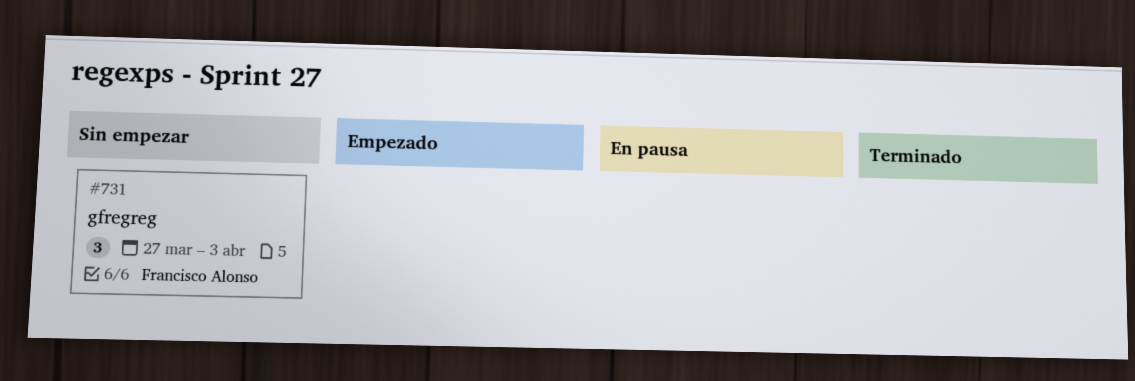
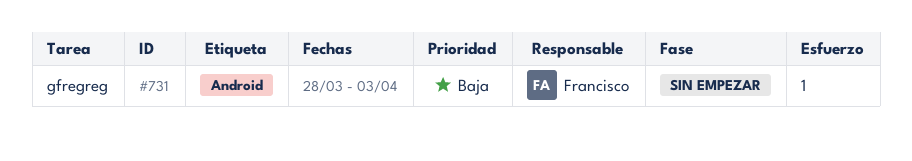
#731, estimate: 3 -> 1
#731, start: Mar 27 -> Mar 28

